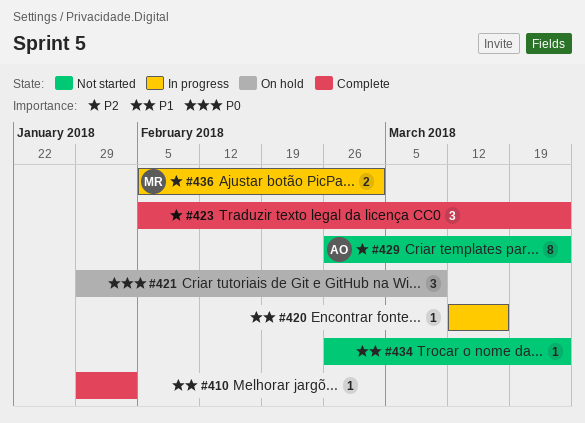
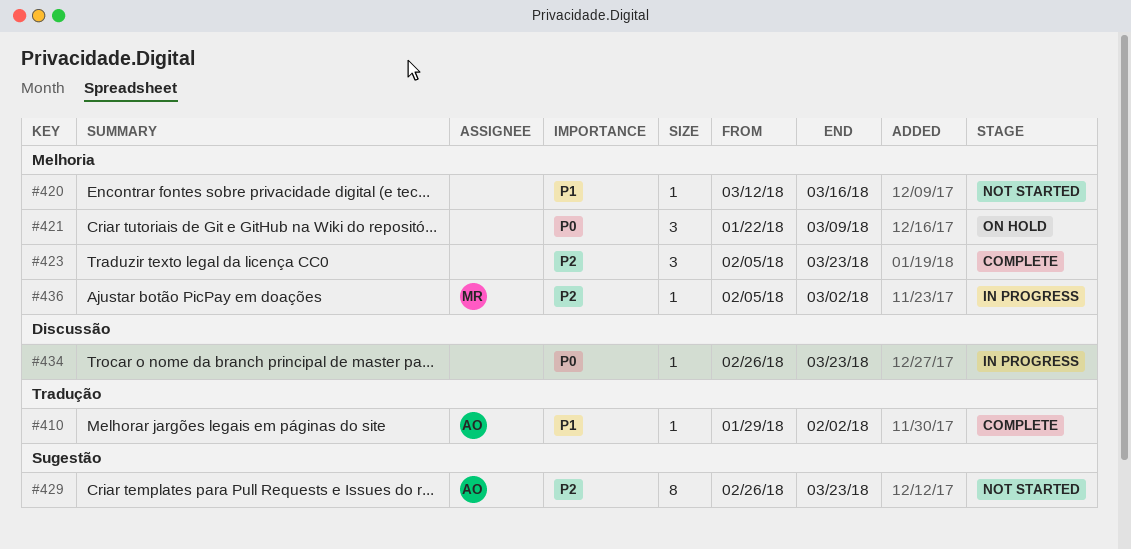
#410, owner: none -> AO
#420, status: In progress -> Not started
#421, start: Jan 29 -> Jan 22
#434, status: Not started -> In progress
#434, priority: P1 -> P0
#436, estimate: 2 -> 1

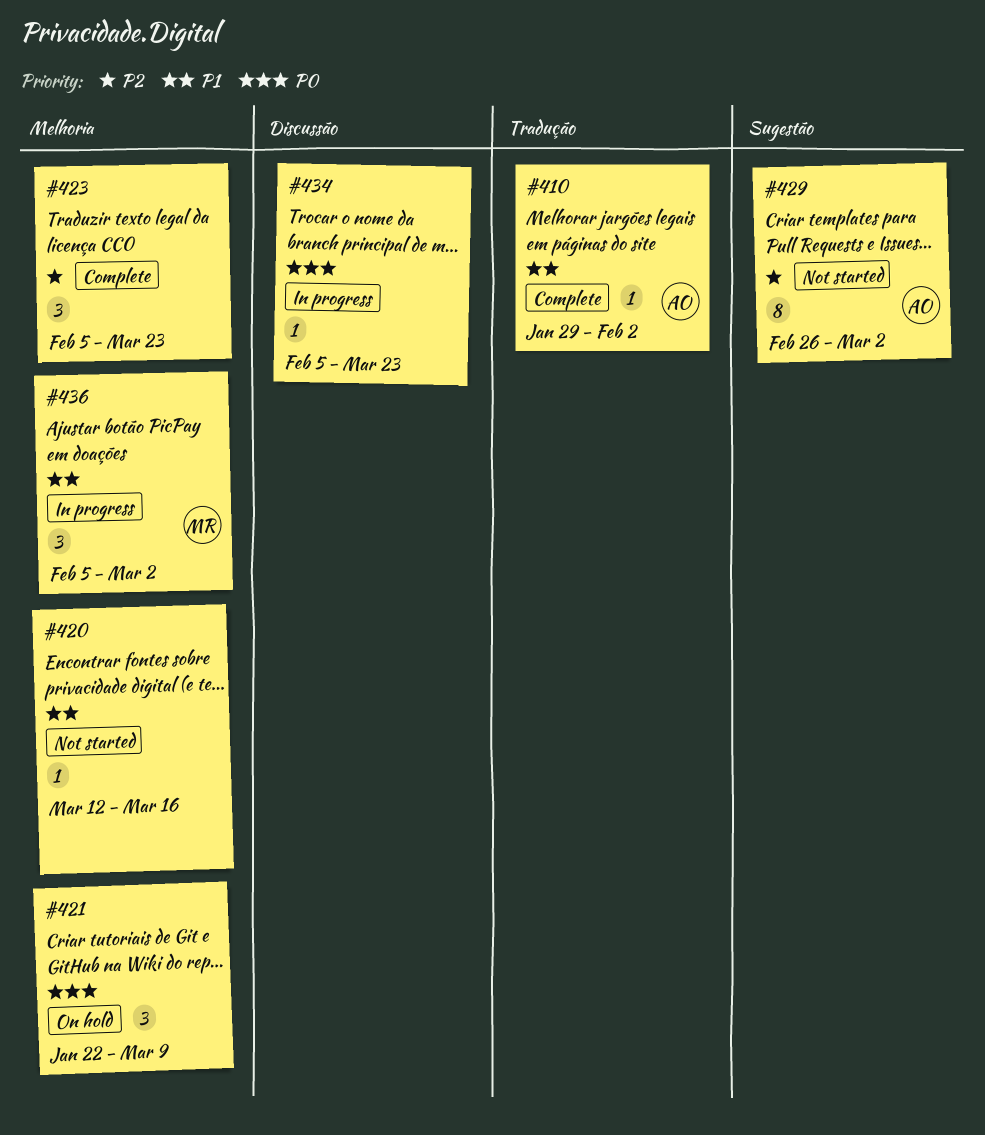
#429, due: Mar 23 -> Mar 2
#434, start: Feb 26 -> Feb 5
#436, priority: P2 -> P1
#436, estimate: 1 -> 3

